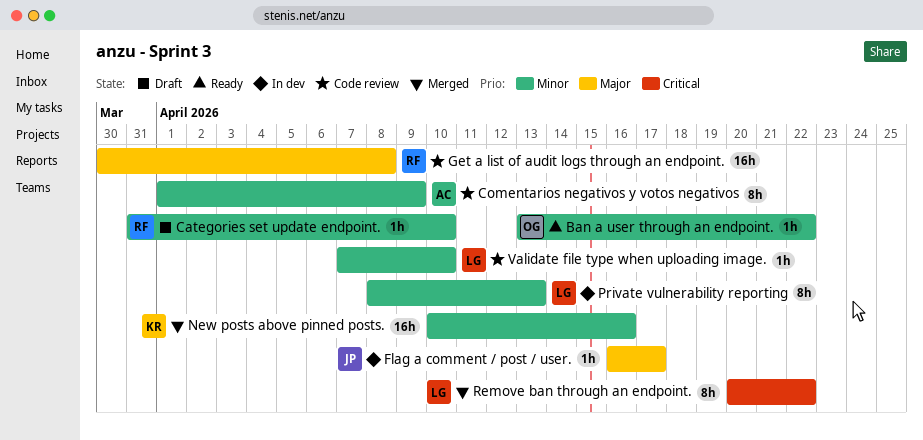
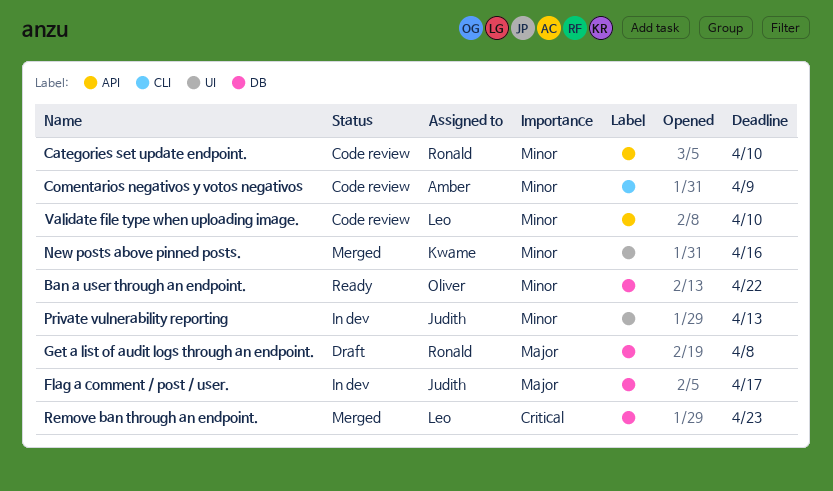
Categories set update endpoint., status: Draft -> Code review
Get a list of audit logs through an endpoint., status: Code review -> Draft
Private vulnerability reporting, owner: Leo -> Judith
Remove ban through an endpoint., due: Apr 22 -> Apr 23

